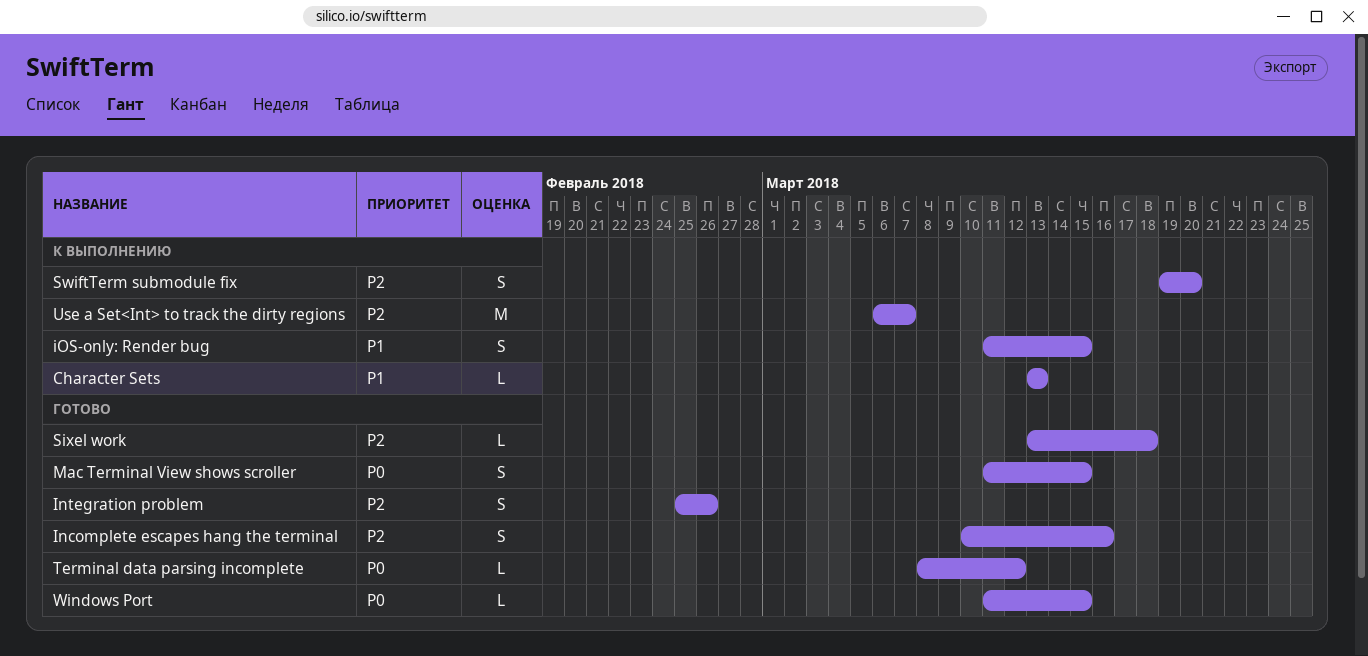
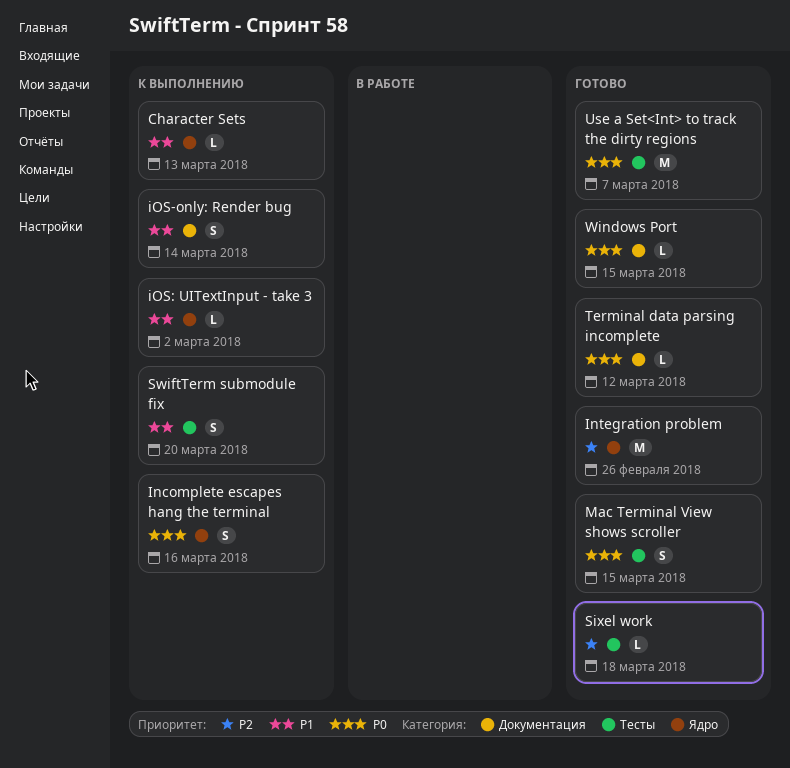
Incomplete escapes hang the terminal, status: Готово -> К выполнению
Incomplete escapes hang the terminal, priority: P2 -> P0
Integration problem, estimate: S -> M
iOS-only: Render bug, due: Mar 15 -> Mar 14
iOS: UITextInput - take 3: none -> present
SwiftTerm submodule fix, priority: P2 -> P1
Use a Set<Int> to track the dirty regions, status: К выполнению -> Готово
Use a Set<Int> to track the dirty regions, priority: P2 -> P0

